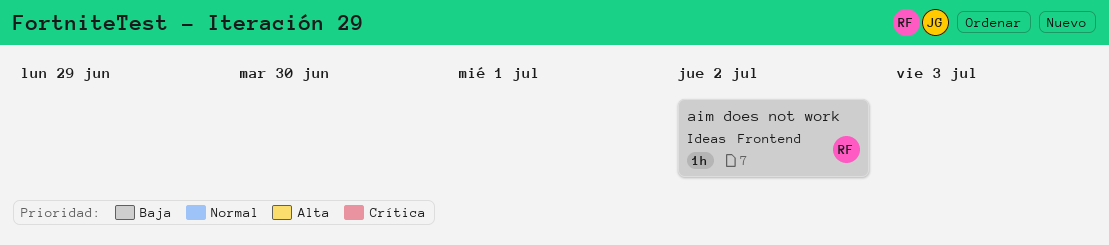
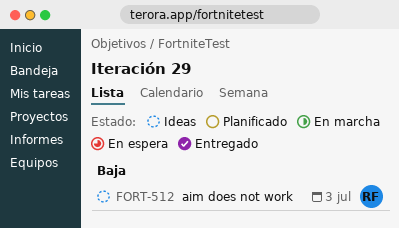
aim does not work, due: Jul 2 -> Jul 3

